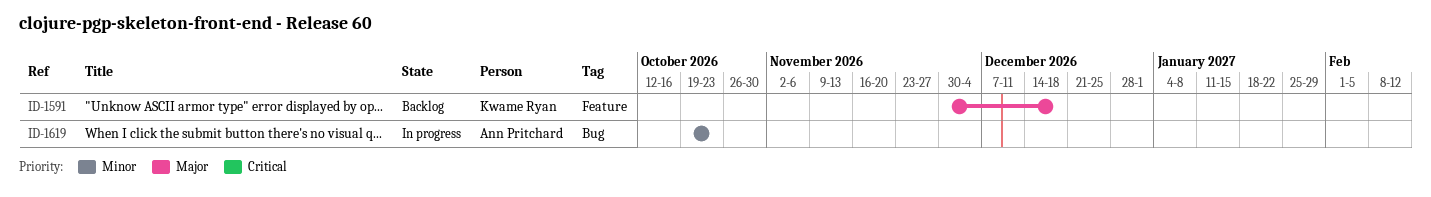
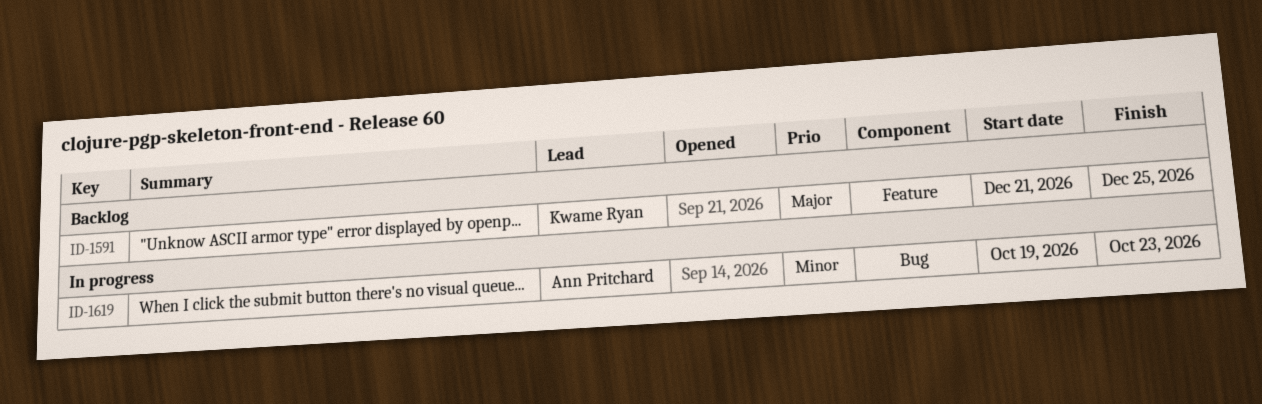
ID-1591, start: Nov 30 -> Dec 21
ID-1591, due: Dec 18 -> Dec 25

